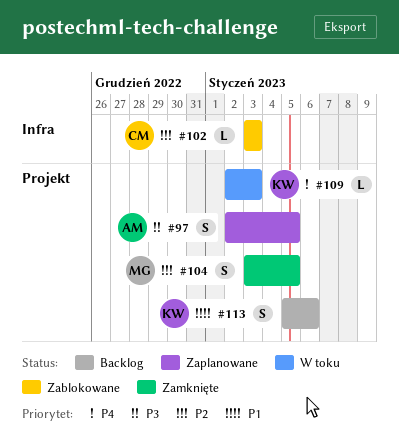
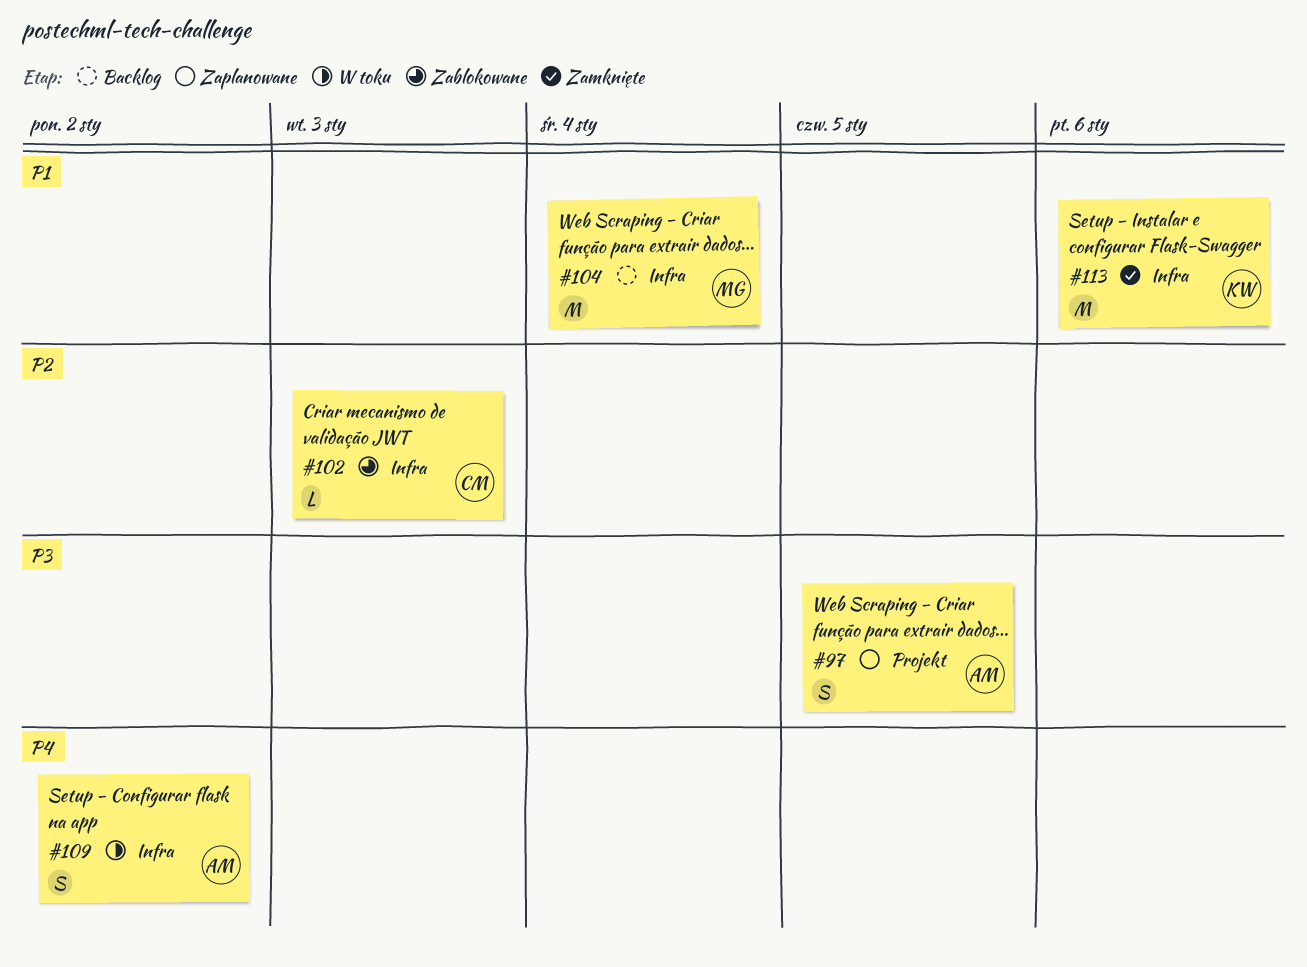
#104, status: Zamknięte -> Backlog
#104, priority: P2 -> P1
#104, label: Projekt -> Infra
#104, estimate: S -> M
#104, due: Jan 5 -> Jan 4
#109, owner: KW -> AM
#109, label: Projekt -> Infra
#109, estimate: L -> S
#109, due: Jan 3 -> Jan 2
#113, status: Backlog -> Zamknięte
#113, label: Projekt -> Infra
#113, estimate: S -> M

